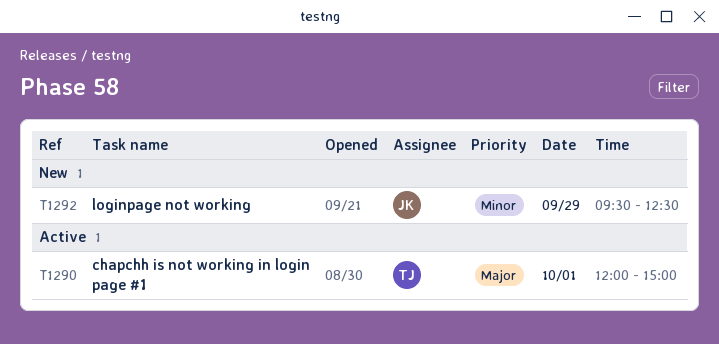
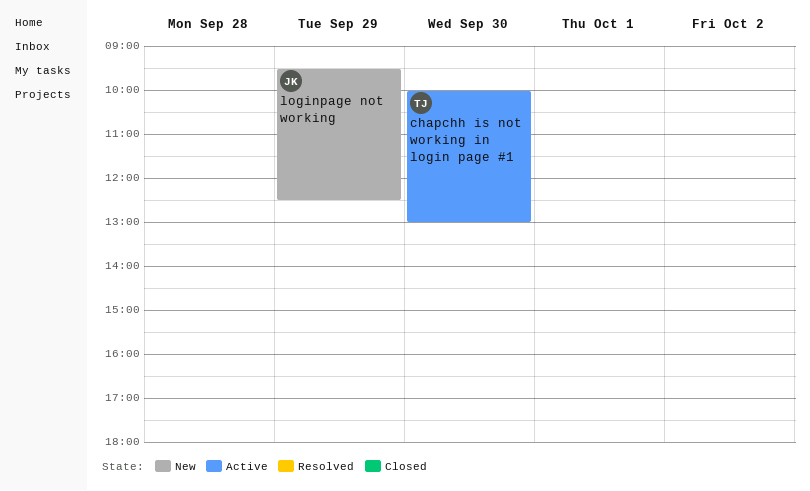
chapchh is not working in login page #1, day: Oct 1 -> Sep 30
chapchh is not working in login page #1, begins: 12:00 -> 10:00
chapchh is not working in login page #1, ends: 15:00 -> 13:00

